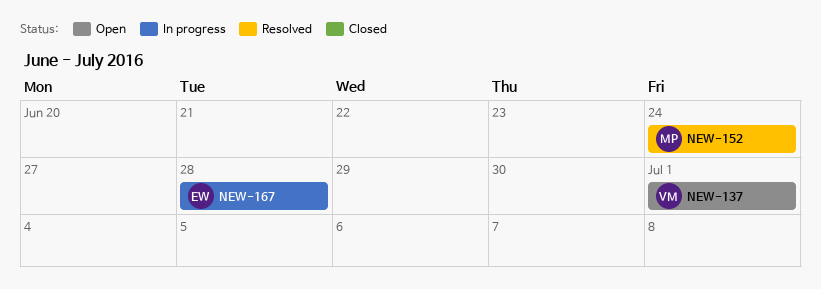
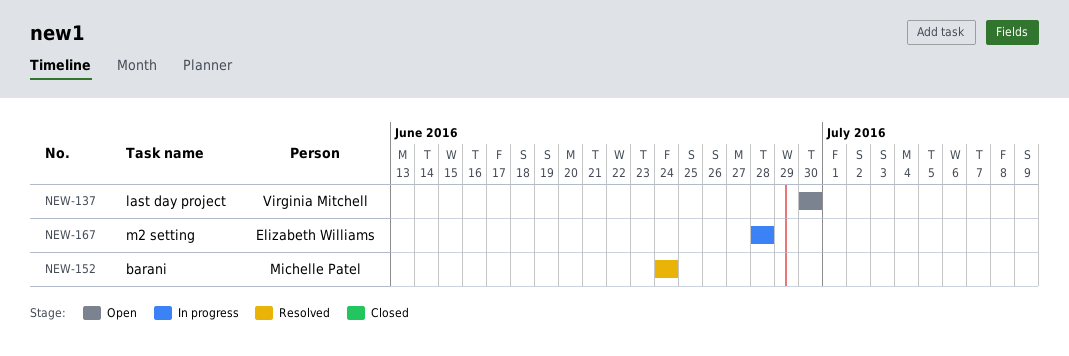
NEW-137, start: Jul 1 -> Jun 30
NEW-137, due: Jul 1 -> Jun 30

